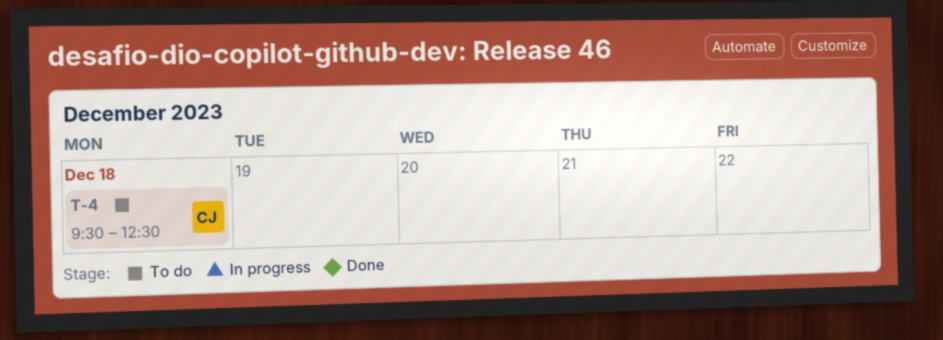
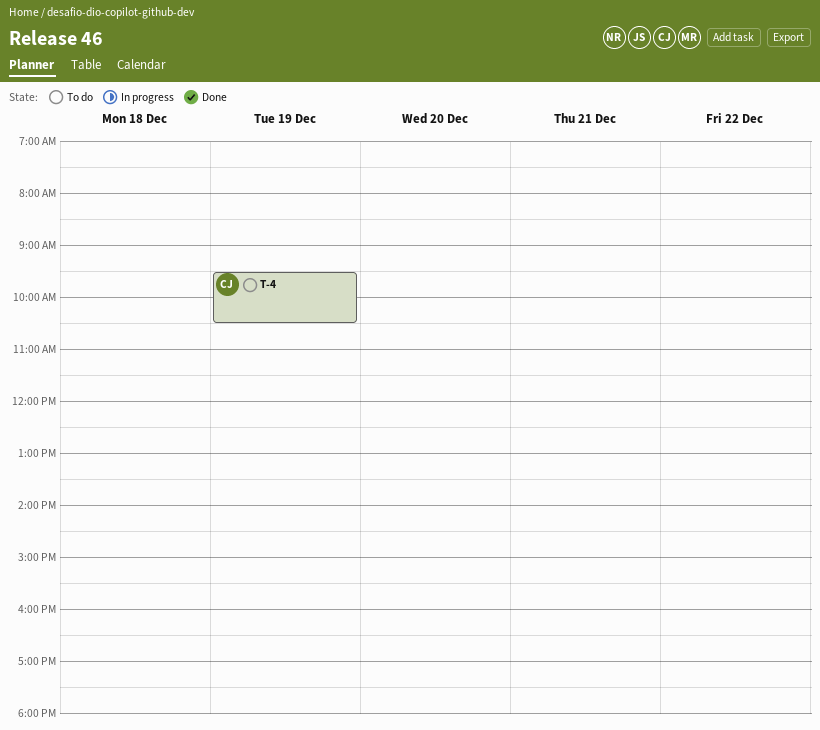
T-4, day: Dec 18 -> Dec 19
T-4, ends: 12:30 -> 10:30

